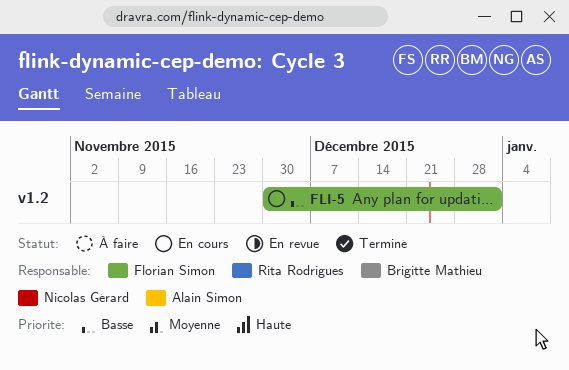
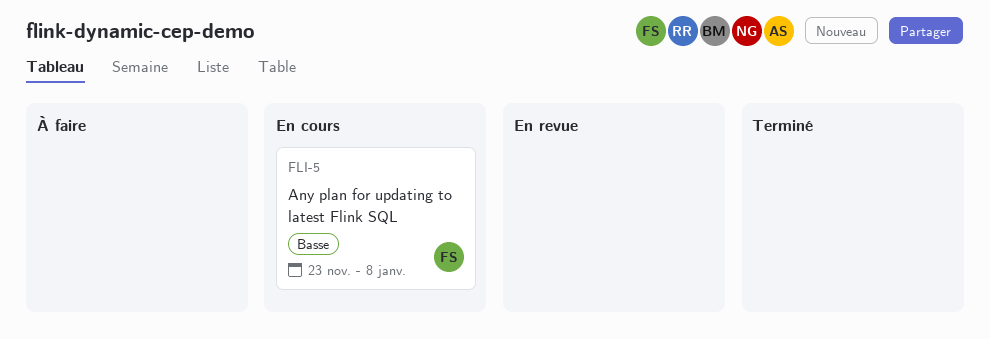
FLI-5, start: Nov 30 -> Nov 23
FLI-5, due: Jan 1 -> Jan 8

